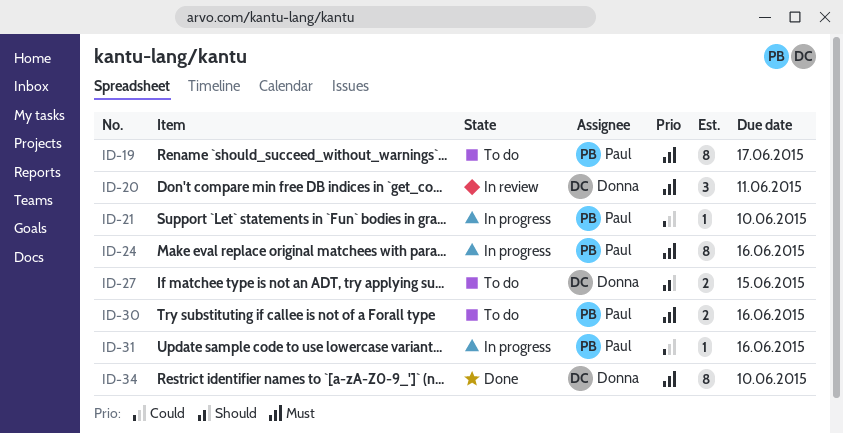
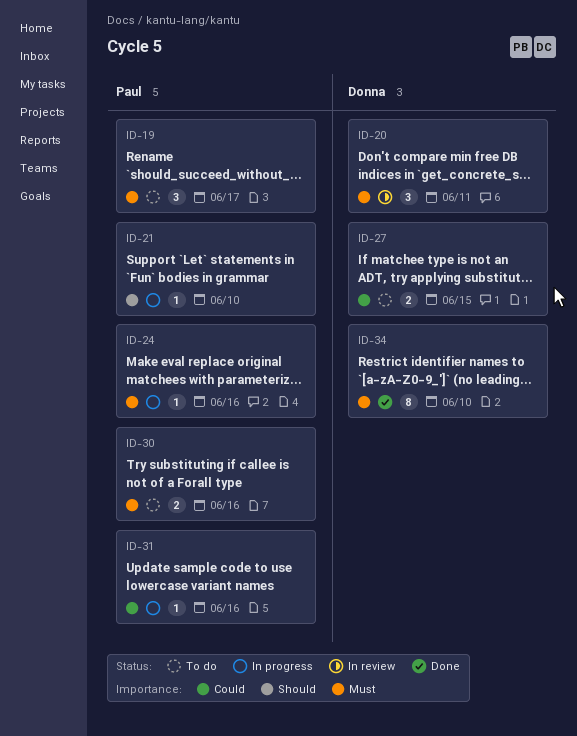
ID-19, estimate: 8 -> 3
ID-21, priority: Could -> Should
ID-24, estimate: 8 -> 1
ID-27, priority: Should -> Could

